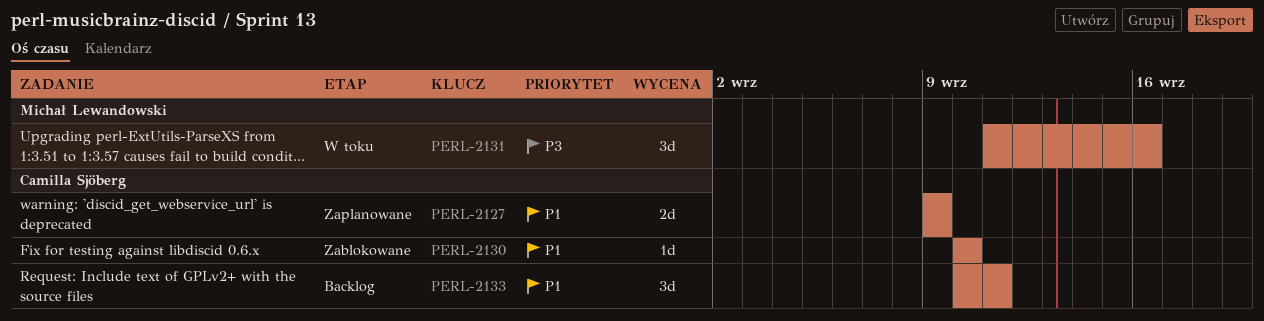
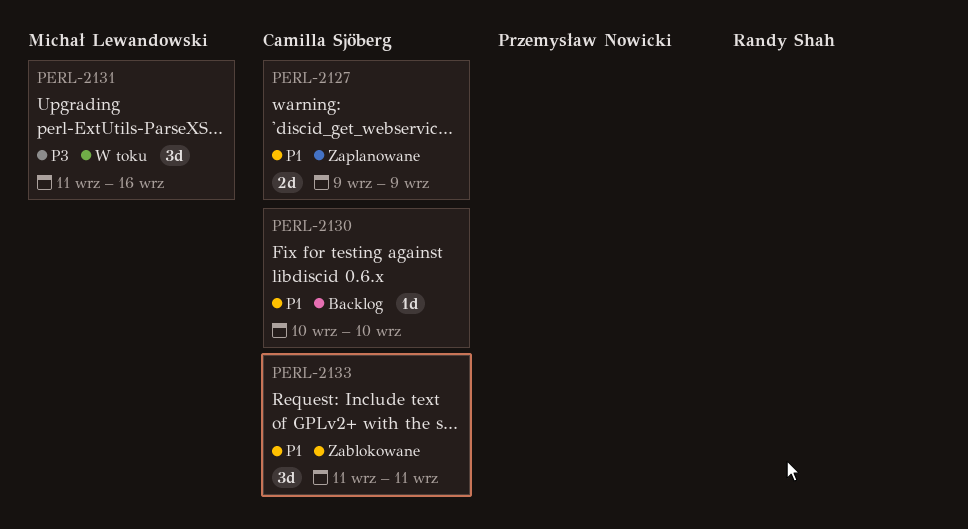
PERL-2130, status: Zablokowane -> Backlog
PERL-2133, status: Backlog -> Zablokowane
PERL-2133, start: Sep 10 -> Sep 11

